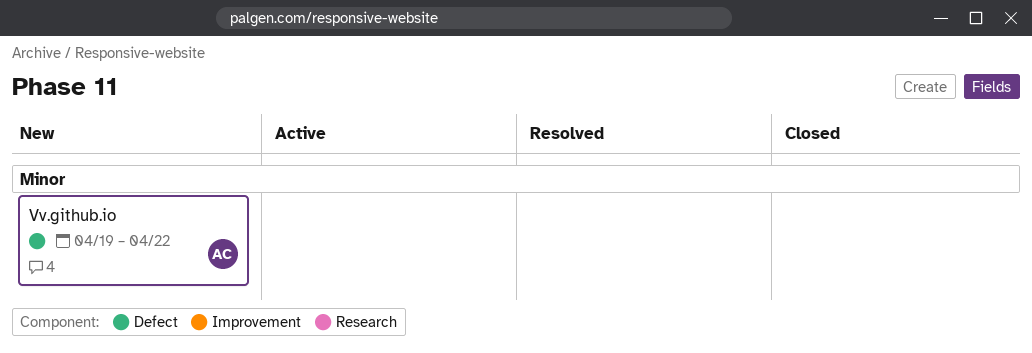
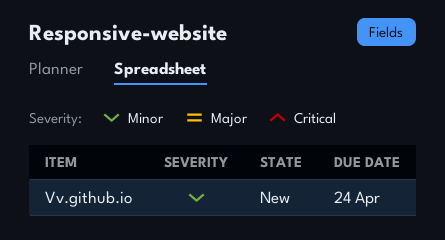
Vv.github.io, due: Apr 22 -> Apr 24

